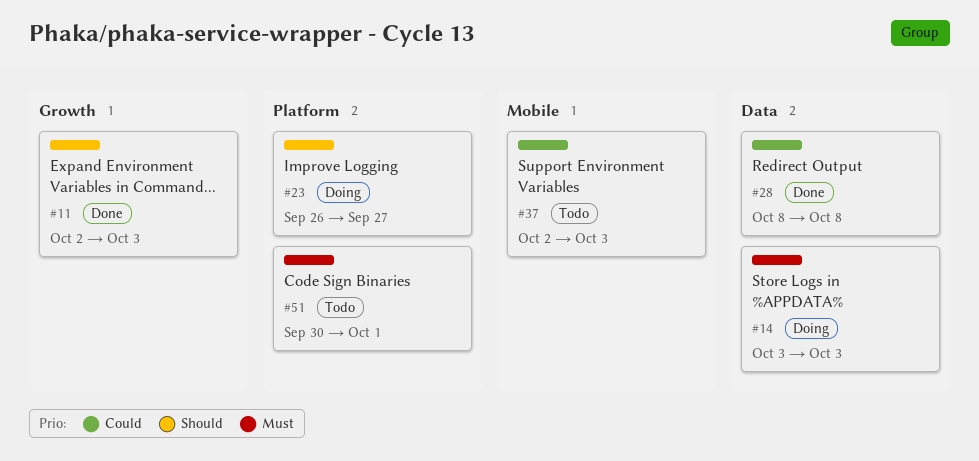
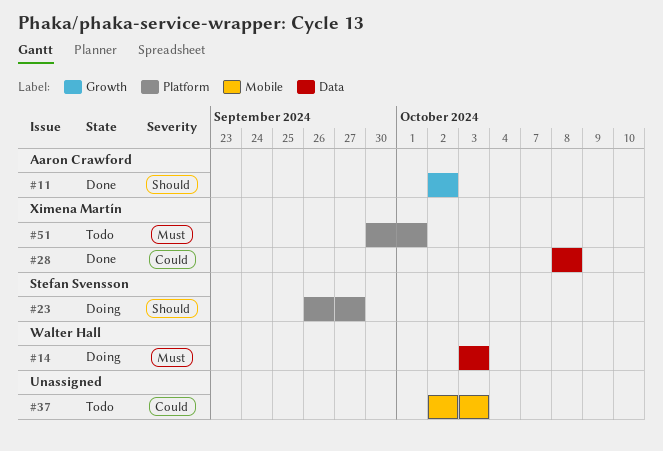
#11, due: Oct 3 -> Oct 2

